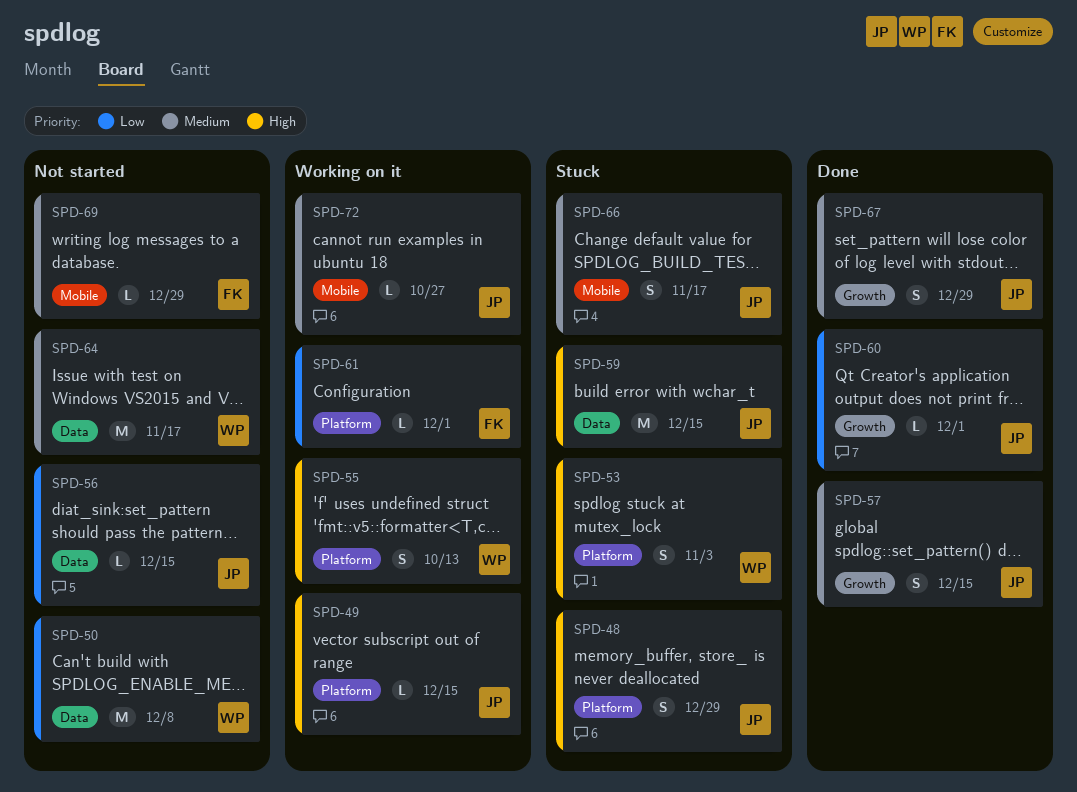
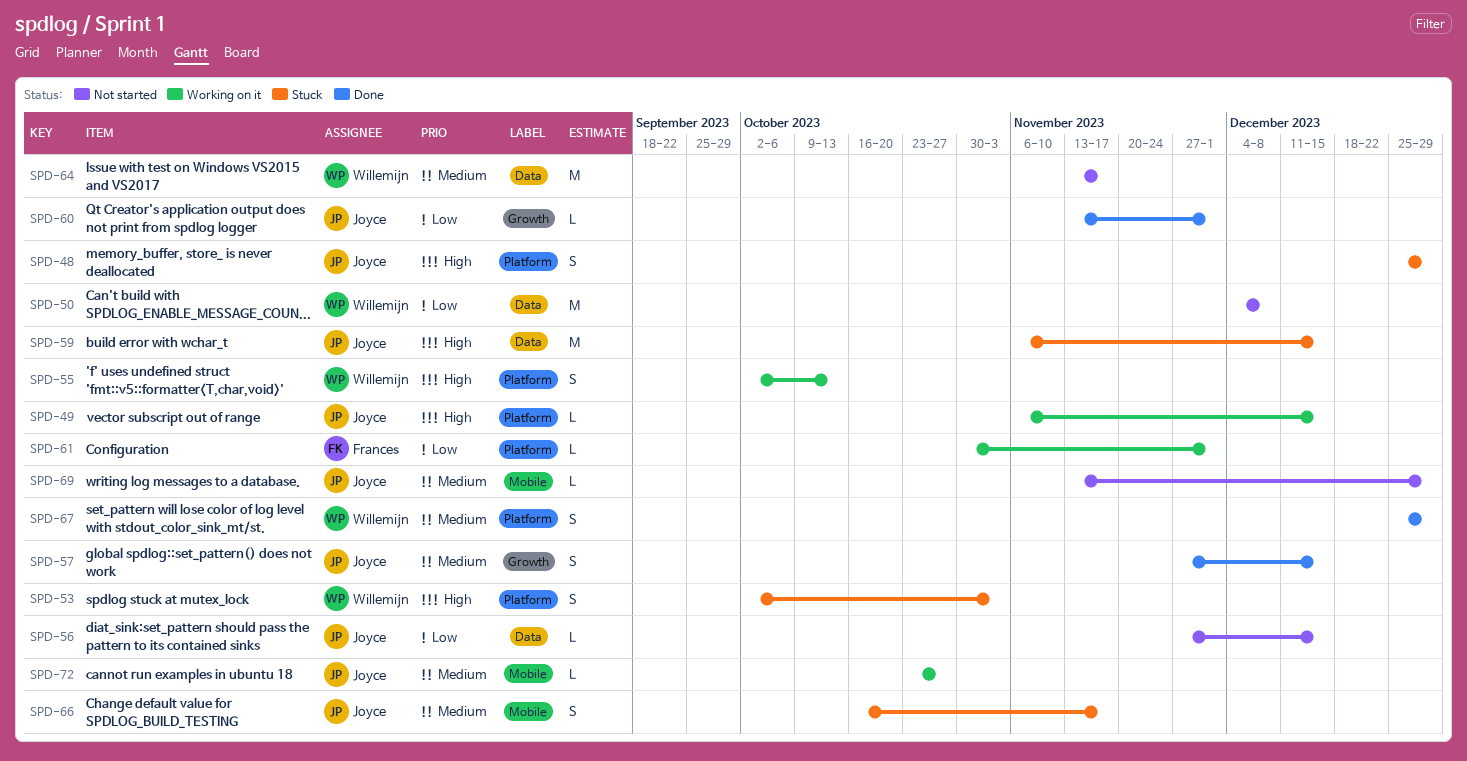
SPD-67, owner: Joyce -> Willemijn
SPD-67, label: Growth -> Platform
SPD-69, owner: Frances -> Joyce

